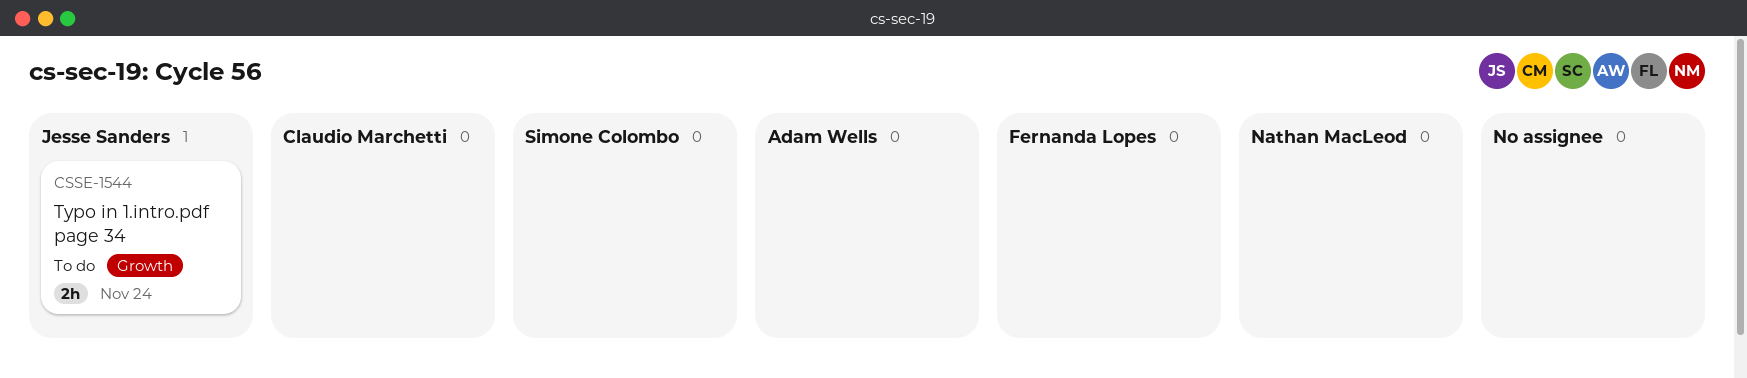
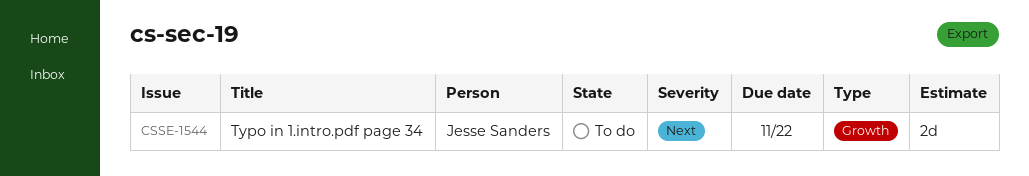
CSSE-1544, estimate: 2h -> 2d
CSSE-1544, due: Nov 24 -> Nov 22

